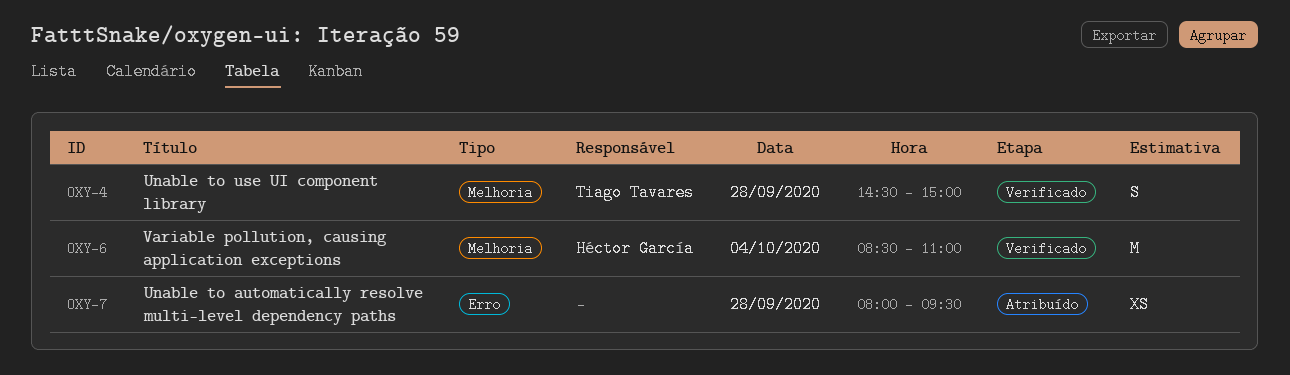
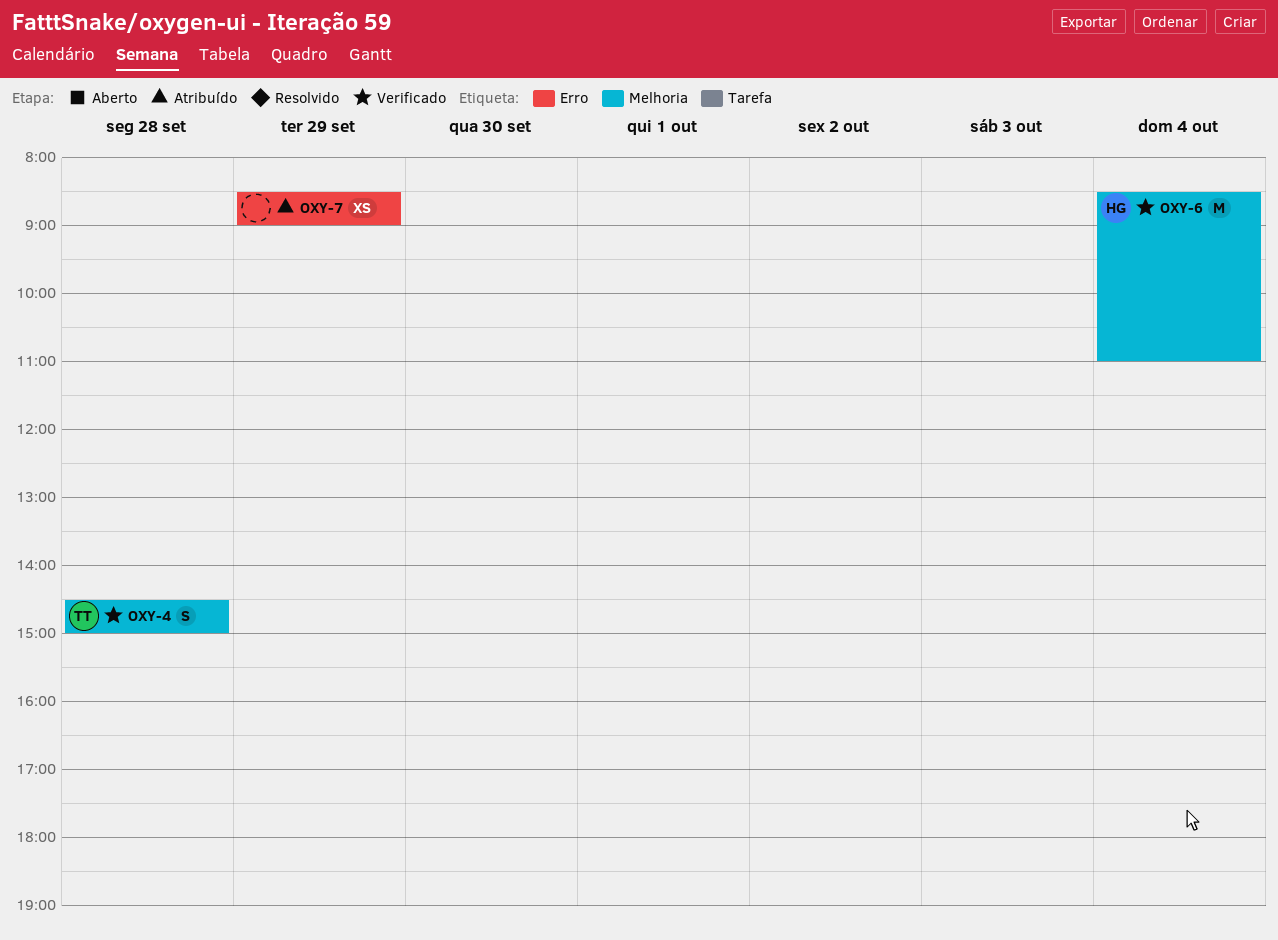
OXY-7, day: Sep 28 -> Sep 29
OXY-7, begins: 08:00 -> 08:30
OXY-7, ends: 09:30 -> 09:00

